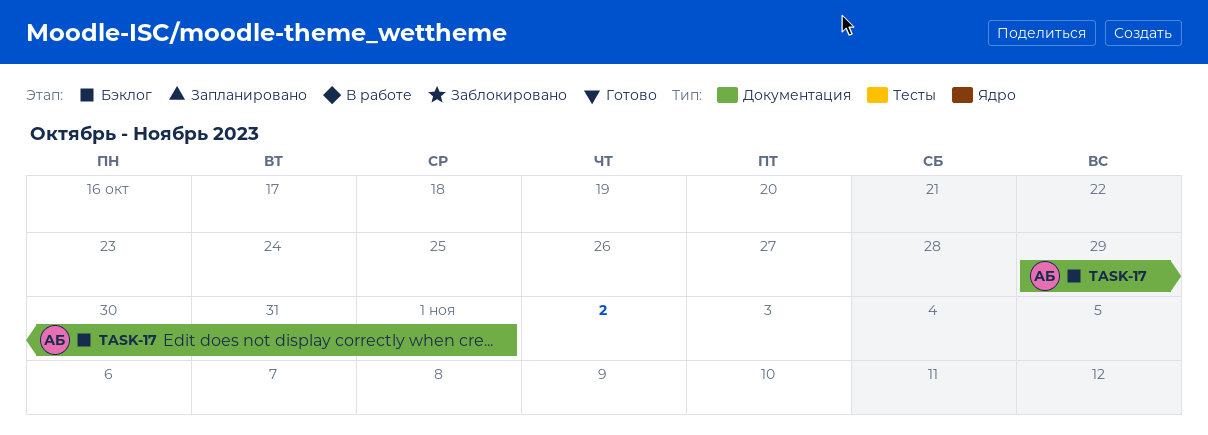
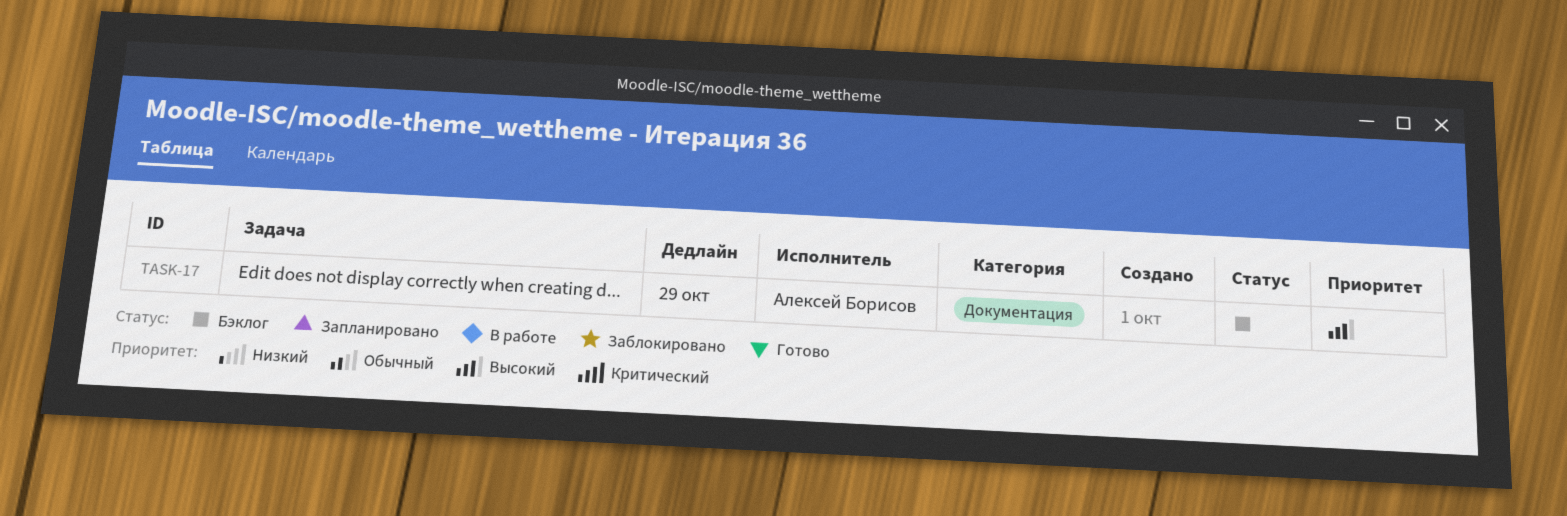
TASK-17, due: Nov 1 -> Oct 29

